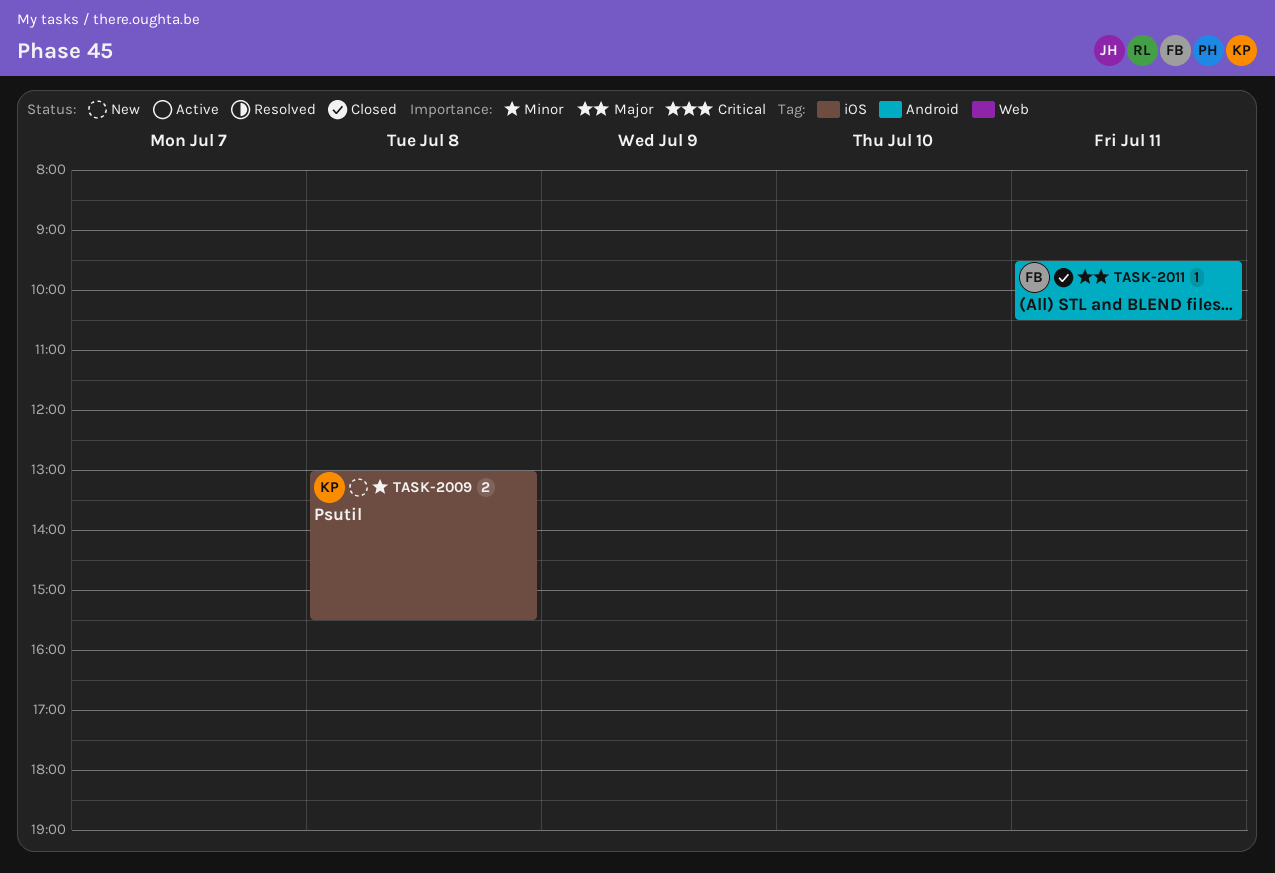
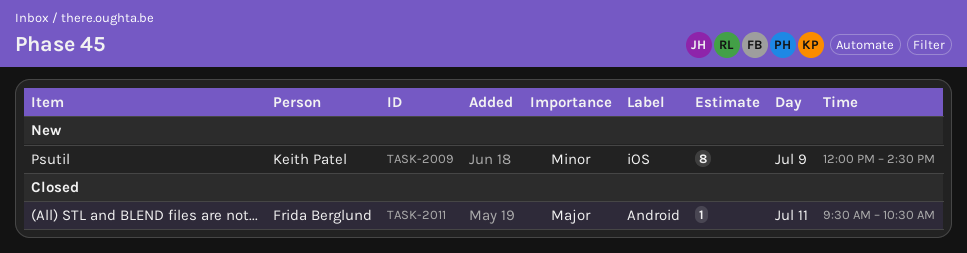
TASK-2009, estimate: 2 -> 8
TASK-2009, day: Jul 8 -> Jul 9
TASK-2009, begins: 13:00 -> 12:00
TASK-2009, ends: 15:30 -> 14:30

